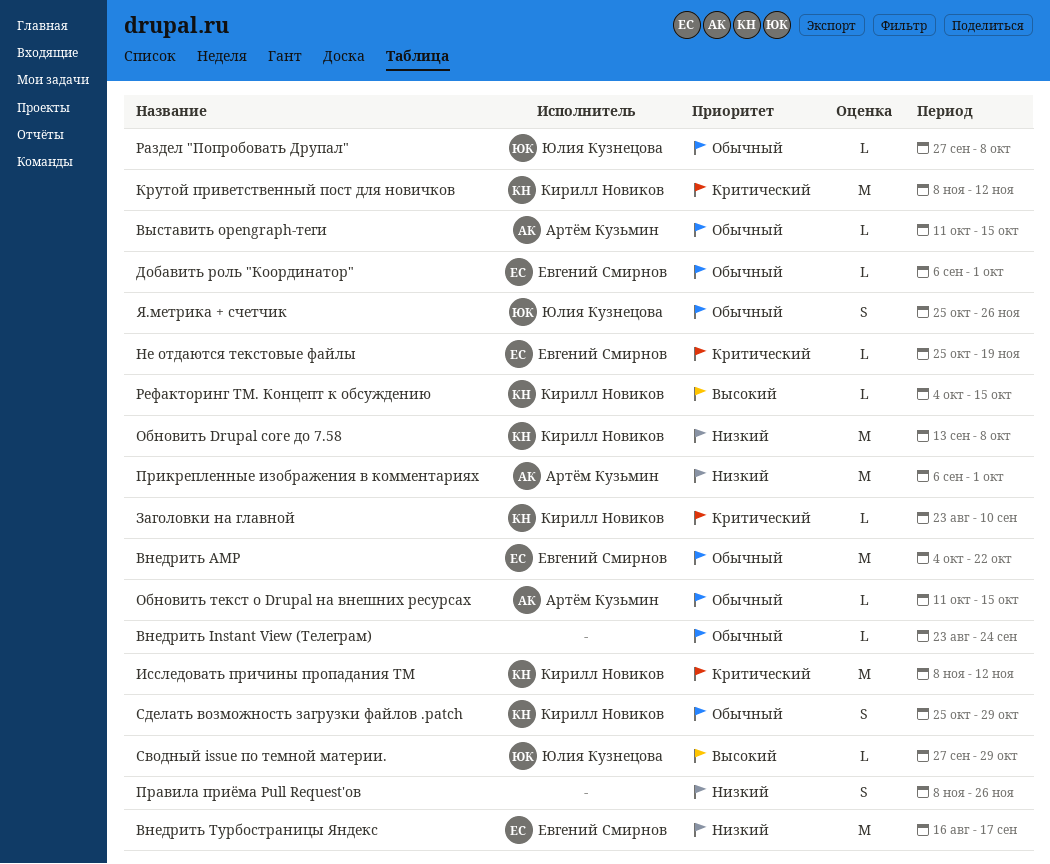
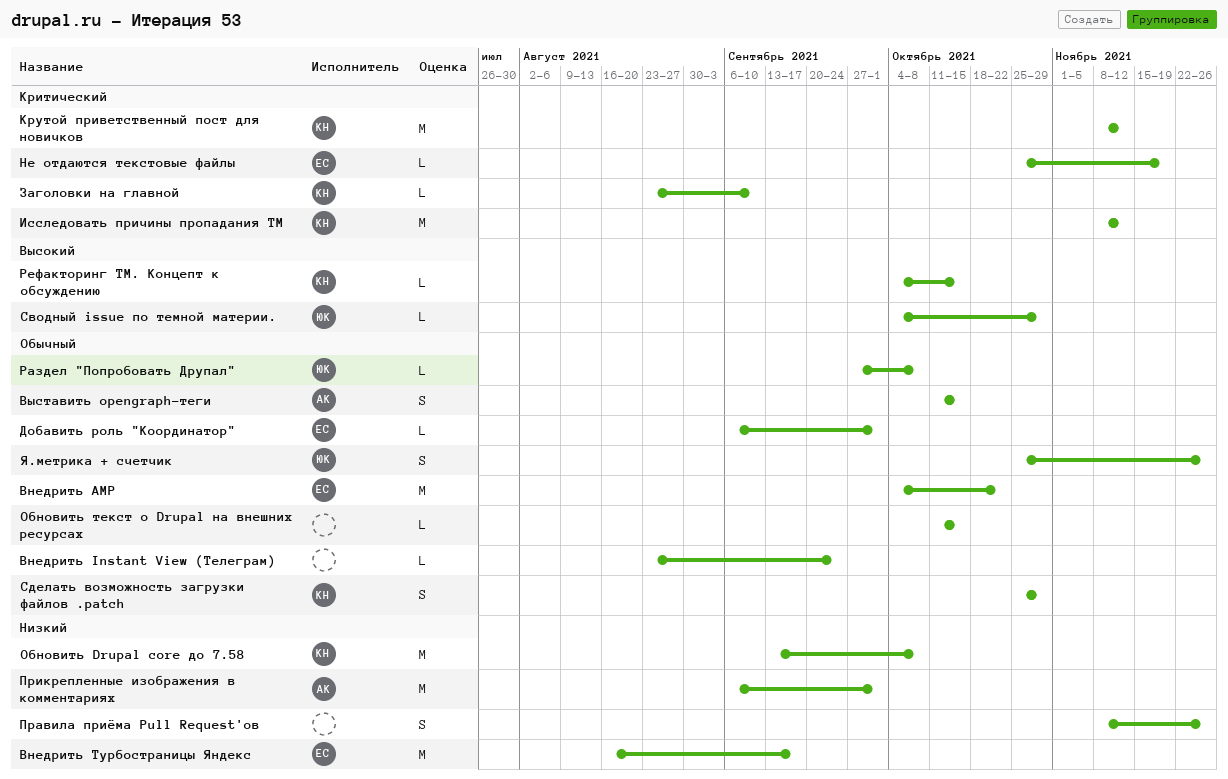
Выставить opengraph-теги, estimate: L -> S
Обновить текст о Drupal на внешних ресурсах, owner: Артём Кузьмин -> none
Сводный issue по темной материи., start: Sep 27 -> Oct 4

